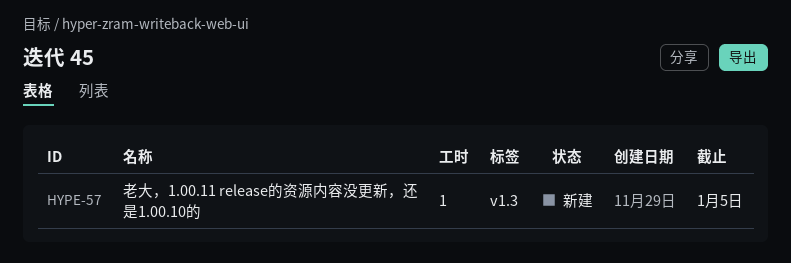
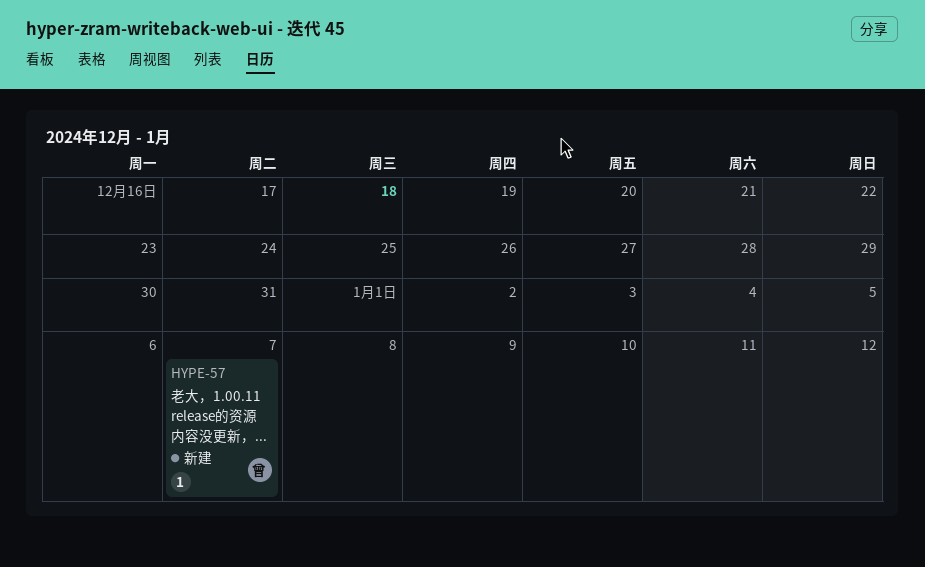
HYPE-57, due: Jan 5 -> Jan 7

